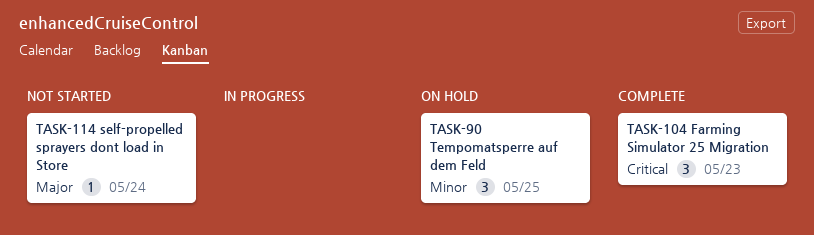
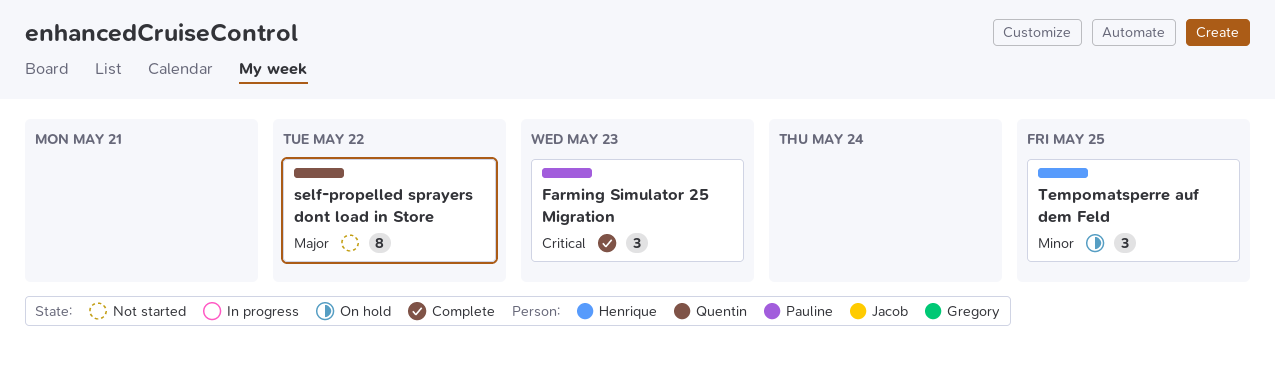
self-propelled sprayers dont load in Store, estimate: 1 -> 8
self-propelled sprayers dont load in Store, due: May 24 -> May 22

